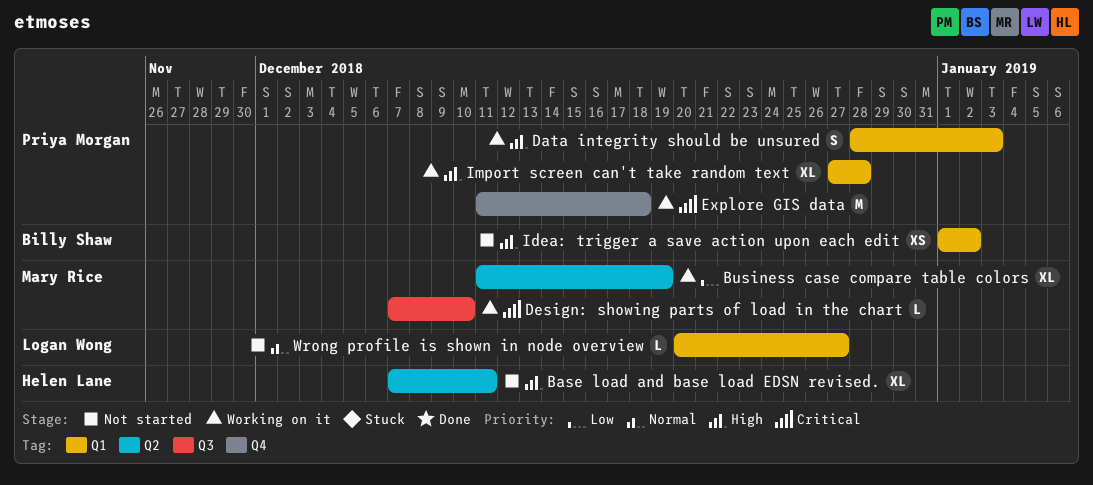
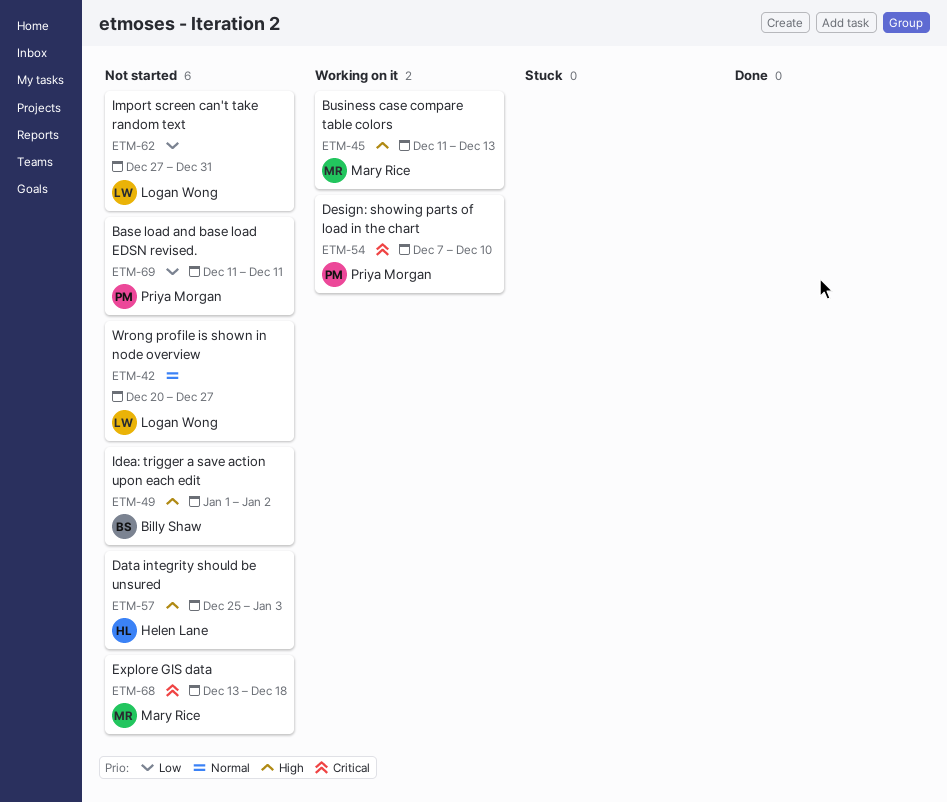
Base load and base load EDSN revised., owner: Helen Lane -> Priya Morgan
Base load and base load EDSN revised., priority: High -> Low
Base load and base load EDSN revised., start: Dec 7 -> Dec 11
Business case compare table colors, priority: Low -> High
Business case compare table colors, due: Dec 19 -> Dec 13
Data integrity should be unsured, status: Working on it -> Not started
Data integrity should be unsured, owner: Priya Morgan -> Helen Lane
Data integrity should be unsured, start: Dec 28 -> Dec 25
Design: showing parts of load in the chart, owner: Mary Rice -> Priya Morgan
Explore GIS data, status: Working on it -> Not started
Explore GIS data, owner: Priya Morgan -> Mary Rice
Explore GIS data, start: Dec 11 -> Dec 13
Import screen can't take random text, status: Working on it -> Not started
Import screen can't take random text, owner: Priya Morgan -> Logan Wong
Import screen can't take random text, priority: High -> Low
Import screen can't take random text, due: Dec 28 -> Dec 31

